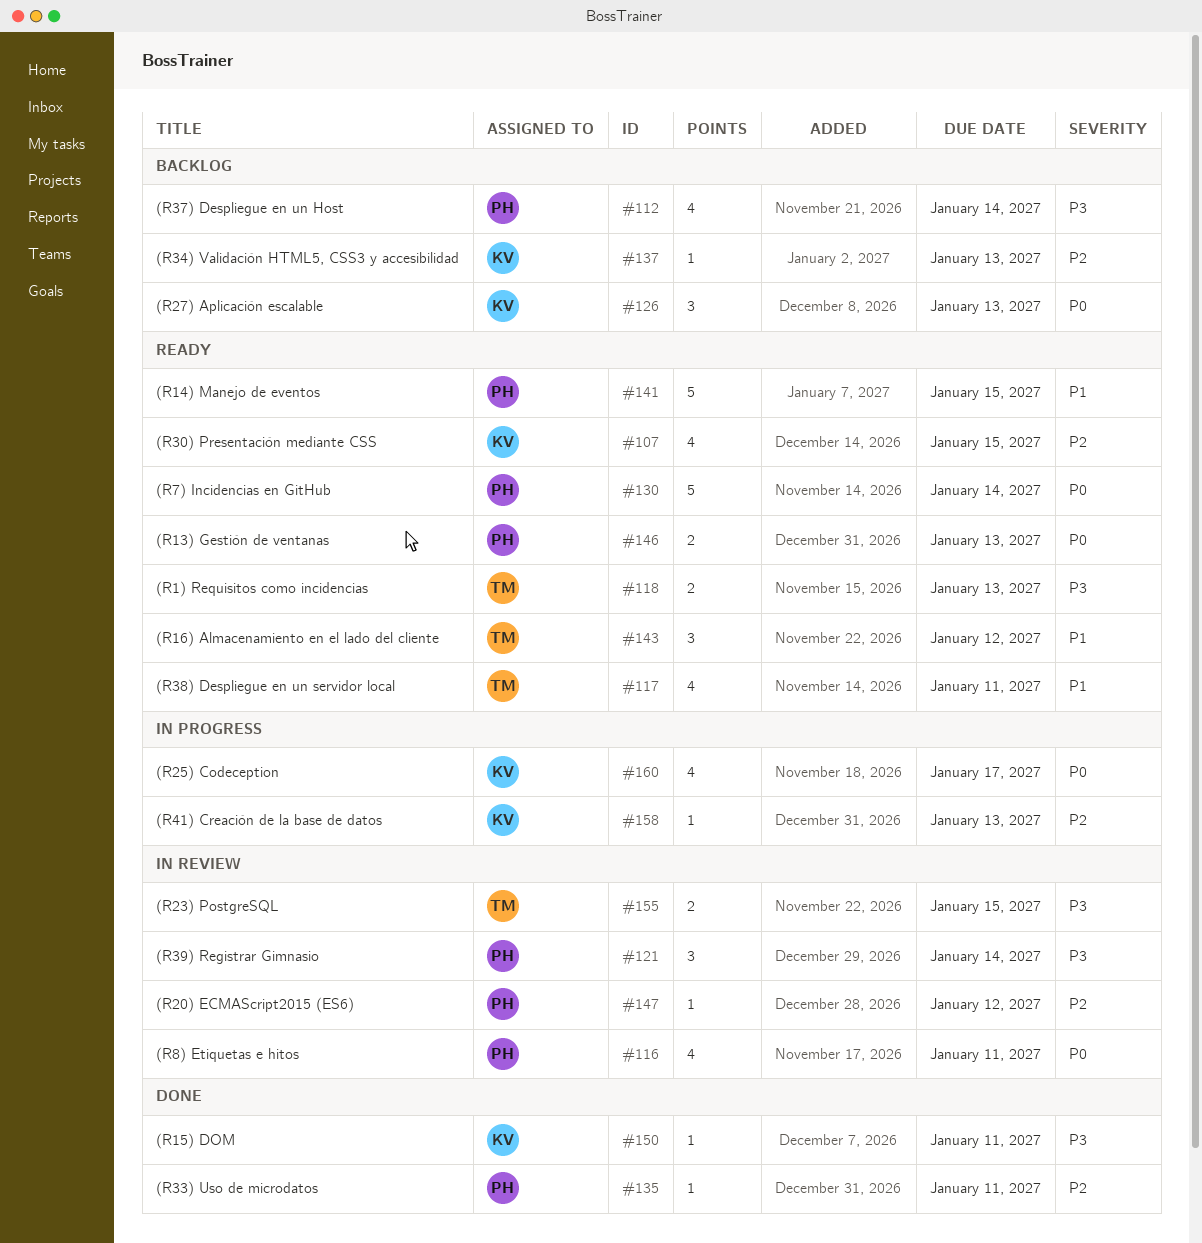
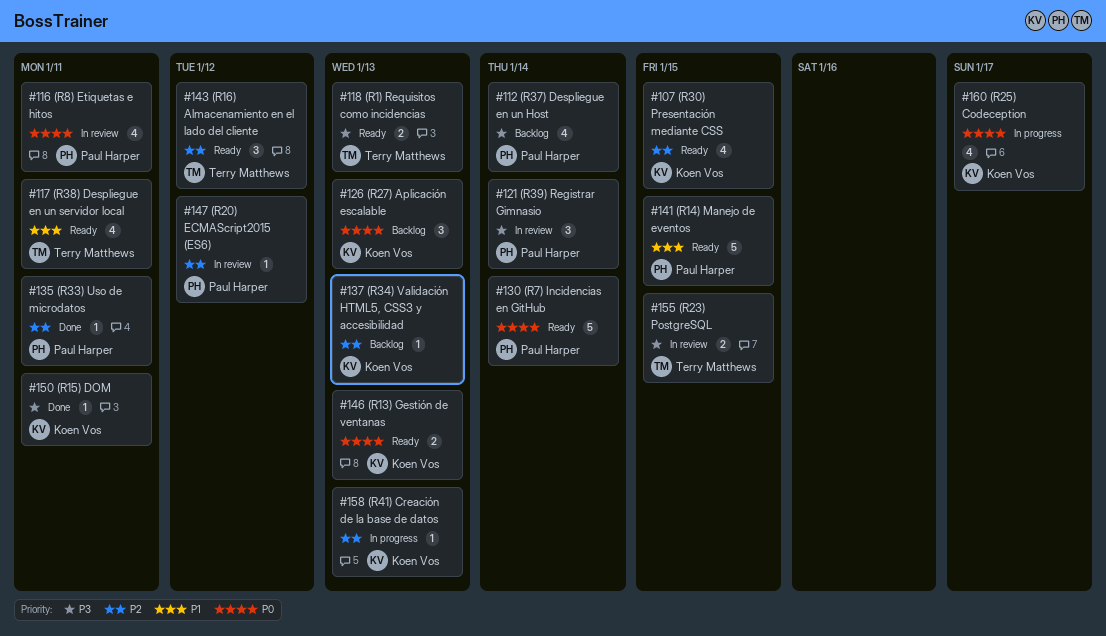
#143, priority: P1 -> P2
#146, owner: Paul Harper -> Koen Vos

